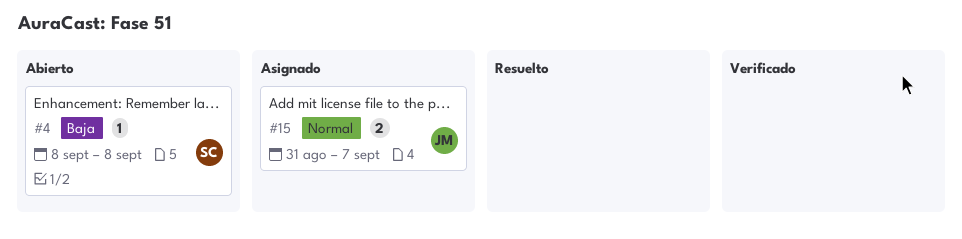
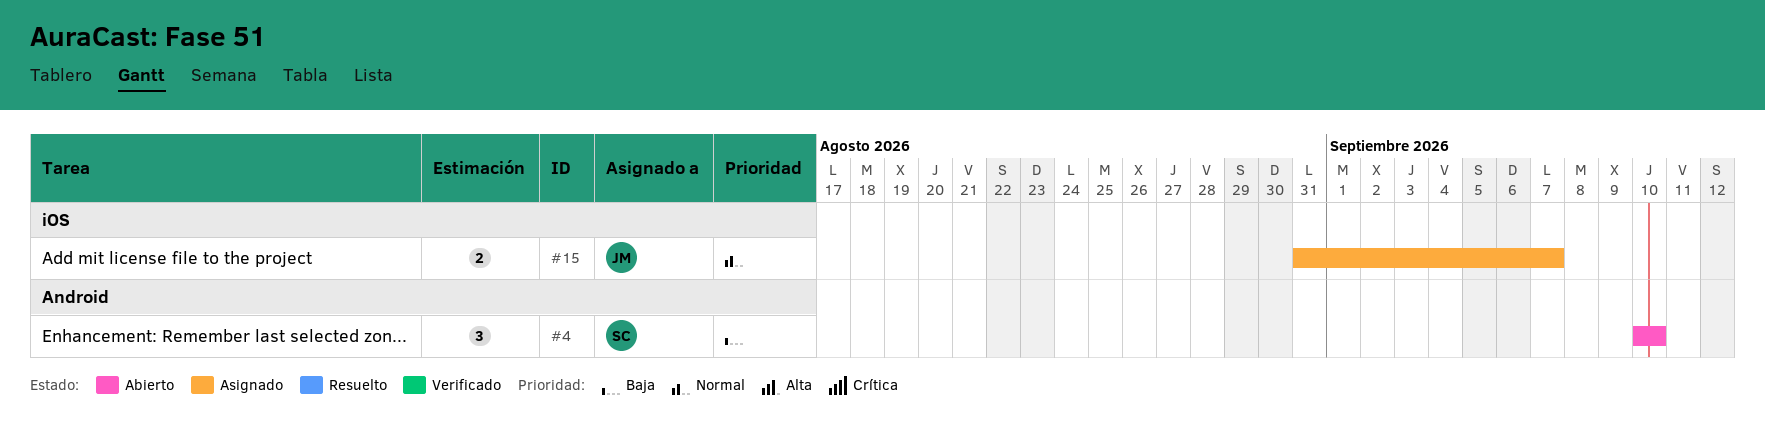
#4, estimate: 1 -> 3
#4, start: Sep 8 -> Sep 10
#4, due: Sep 8 -> Sep 10

